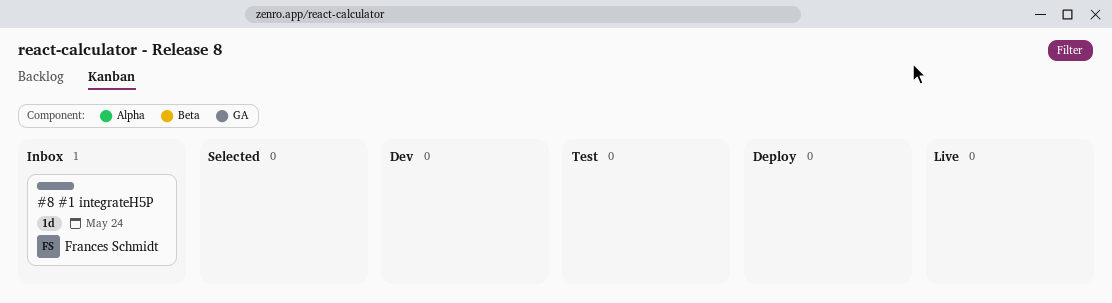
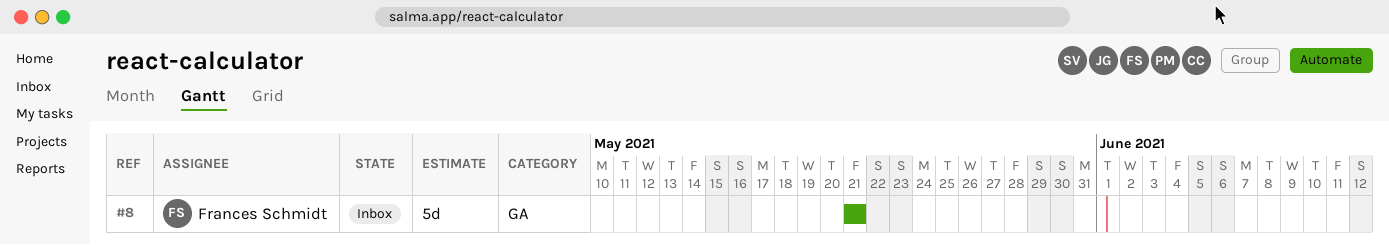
#8, estimate: 1d -> 5d
#8, due: May 24 -> May 21

